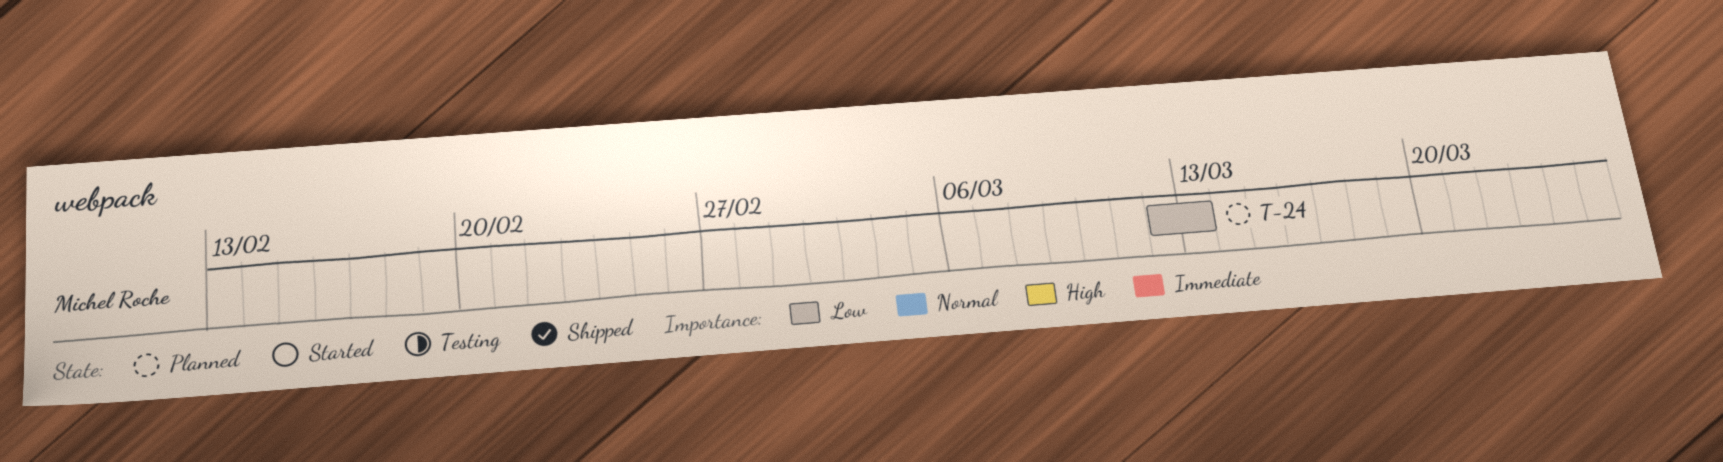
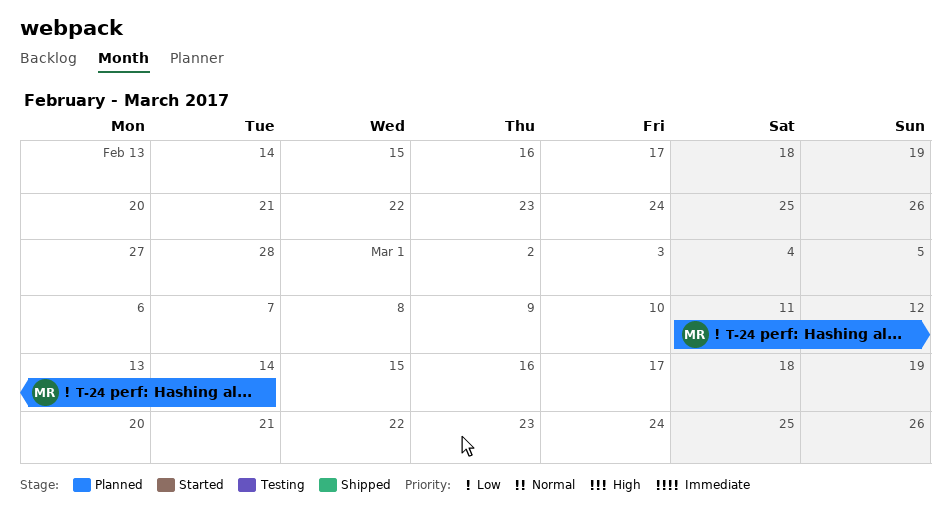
T-24, start: Mar 12 -> Mar 11
T-24, due: Mar 13 -> Mar 14

